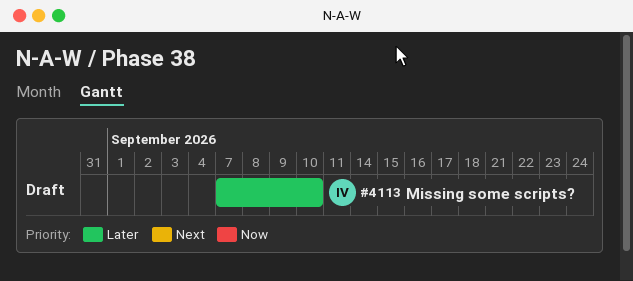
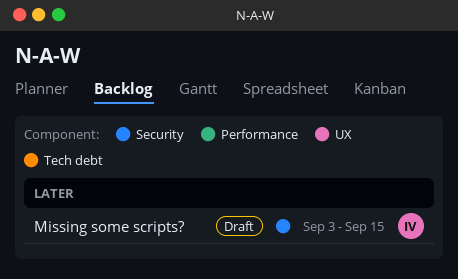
Missing some scripts?, start: Sep 7 -> Sep 3
Missing some scripts?, due: Sep 10 -> Sep 15

